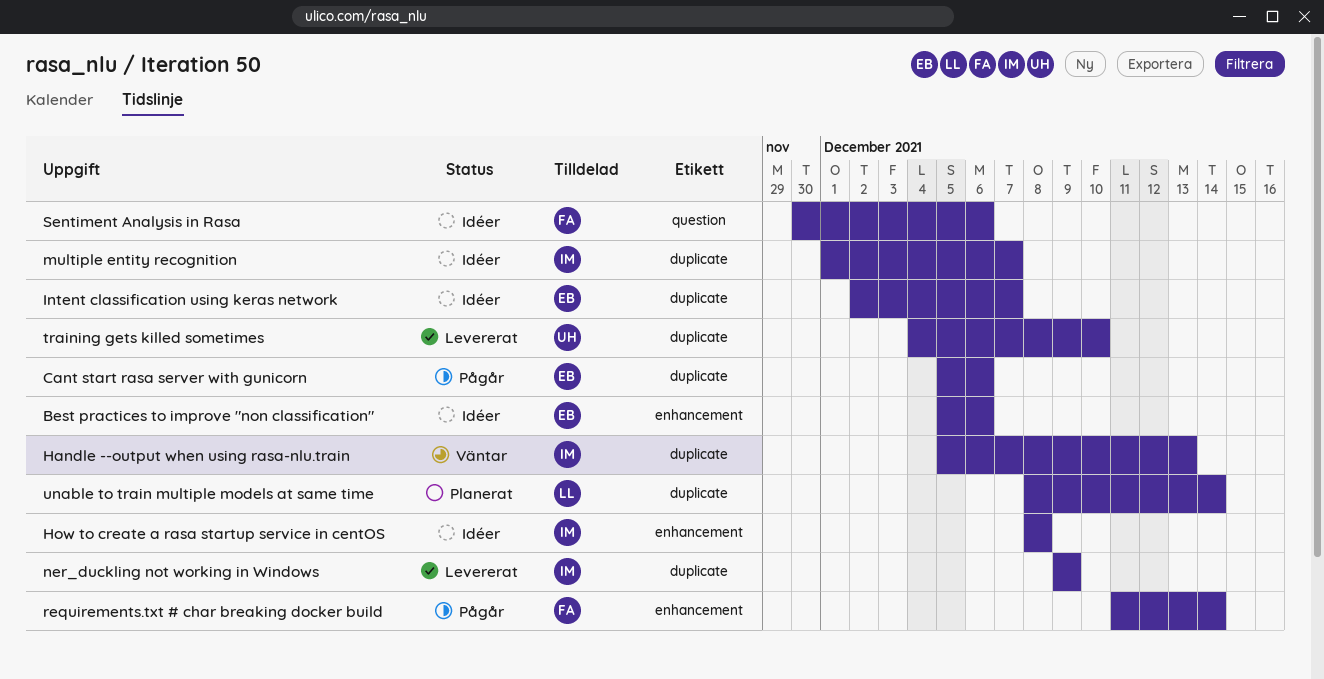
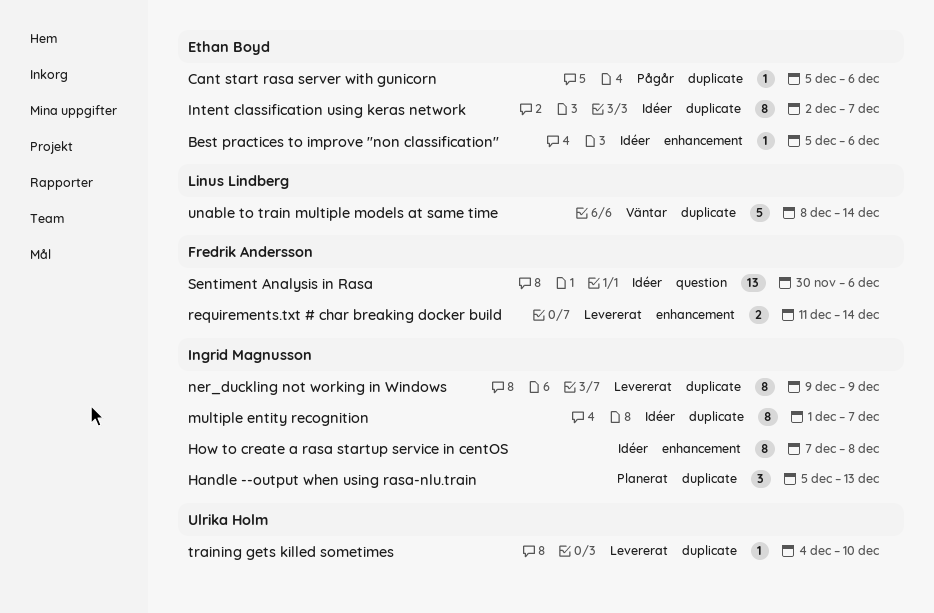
Handle --output when using rasa-nlu.train, status: Väntar -> Planerat
How to create a rasa startup service in centOS, start: Dec 8 -> Dec 7
requirements.txt # char breaking docker build, status: Pågår -> Levererat
unable to train multiple models at same time, status: Planerat -> Väntar

